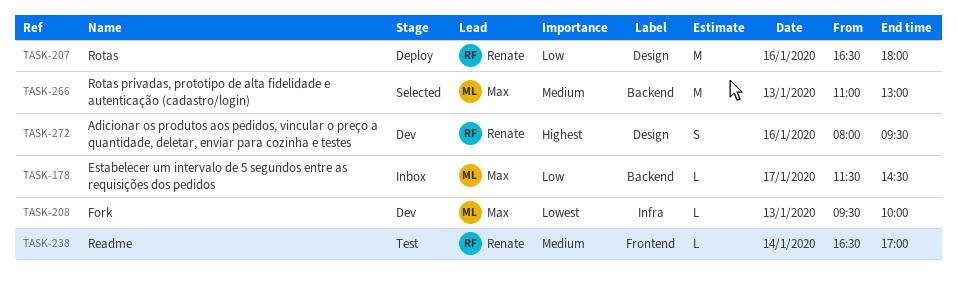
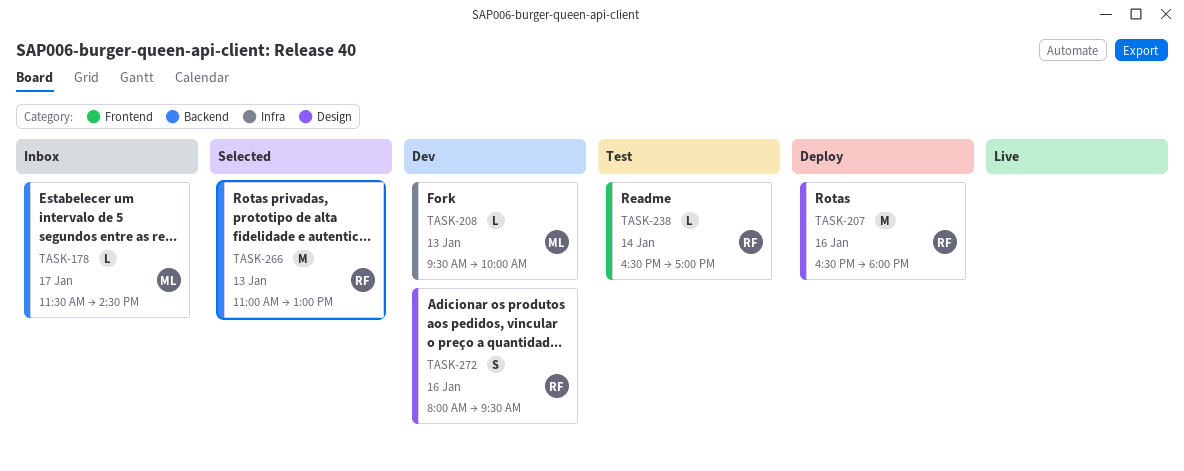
TASK-266, owner: Max -> Renate

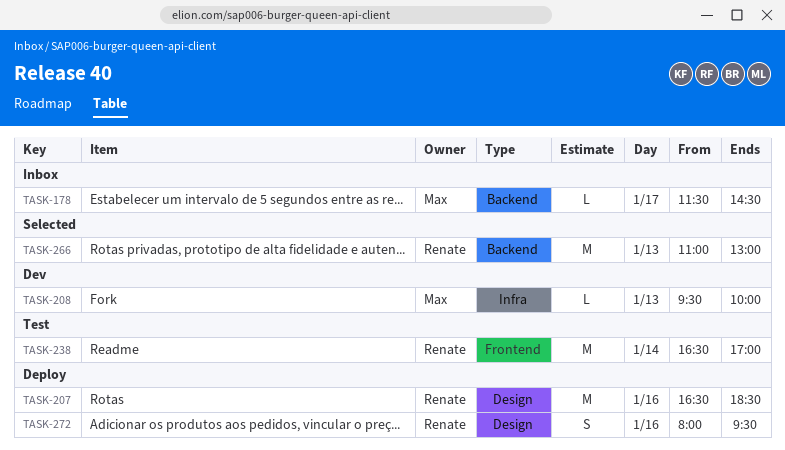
TASK-207, ends: 18:00 -> 18:30
TASK-238, estimate: L -> M
TASK-272, status: Dev -> Deploy

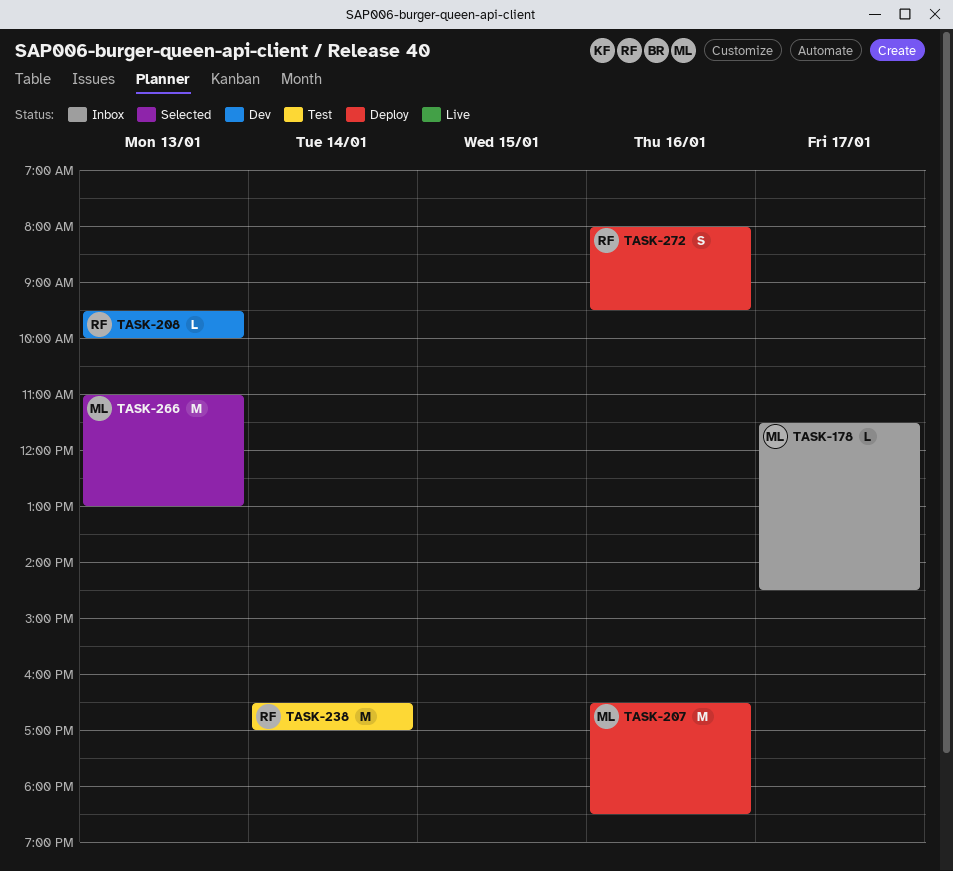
TASK-207, owner: Renate -> Max
TASK-208, owner: Max -> Renate
TASK-266, owner: Renate -> Max

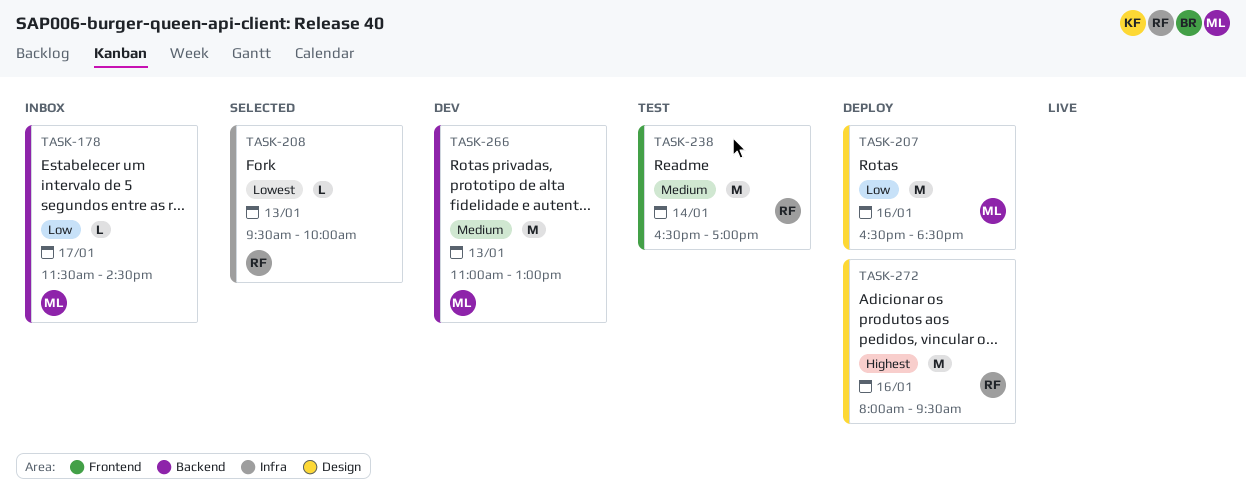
TASK-208, status: Dev -> Selected
TASK-266, status: Selected -> Dev
TASK-272, estimate: S -> M

